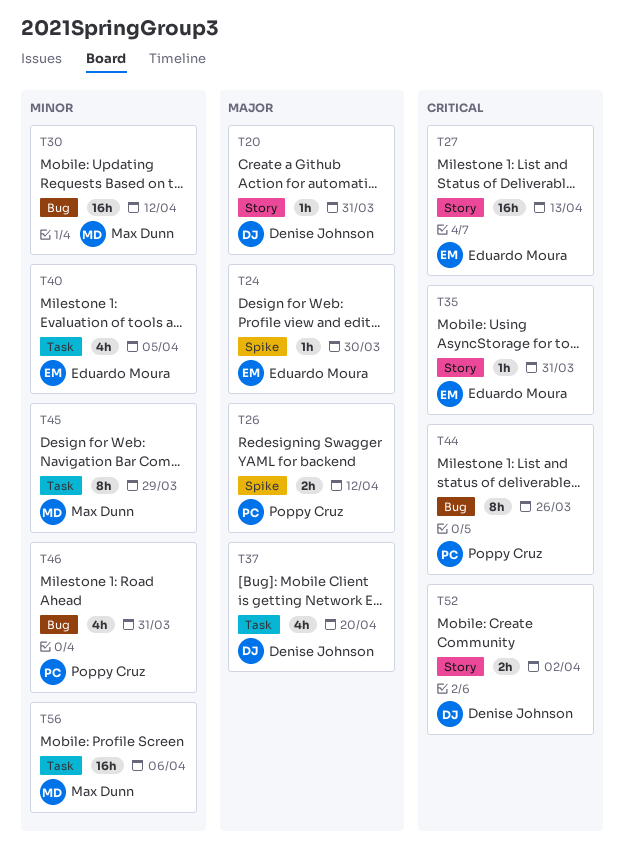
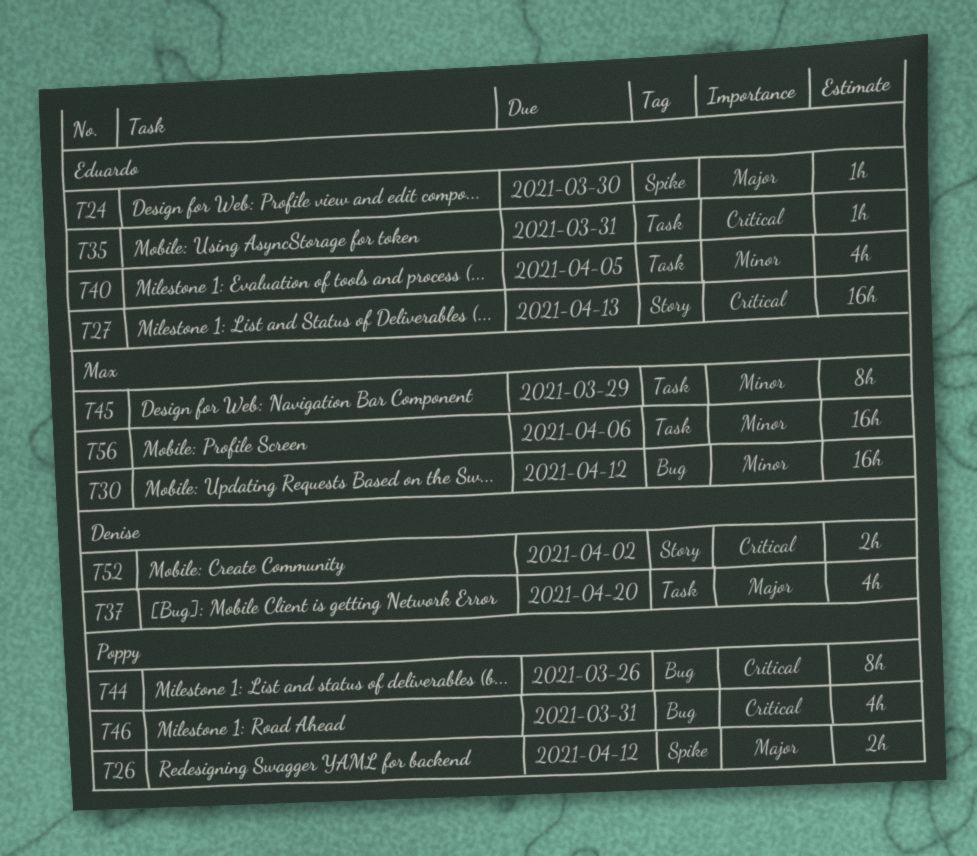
T20: present -> none
T35, label: Story -> Task
T46, priority: Minor -> Critical

